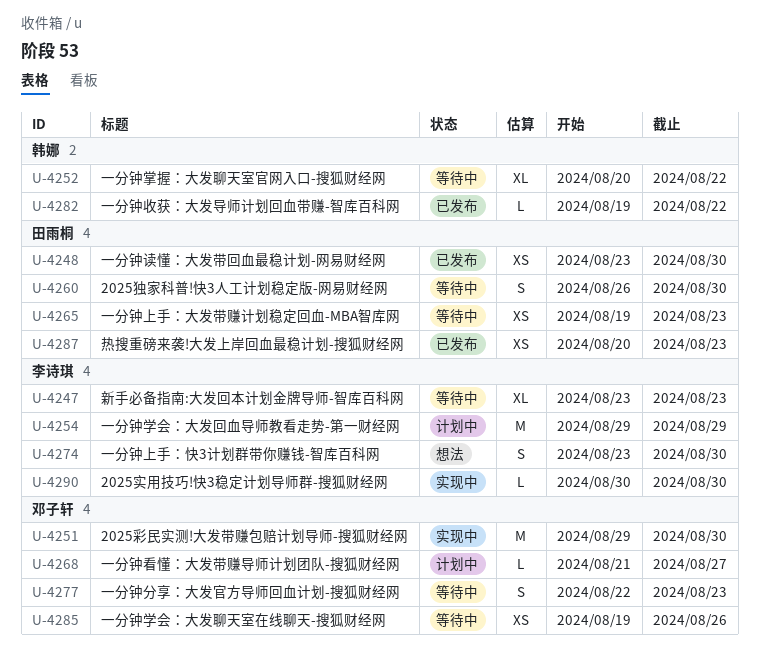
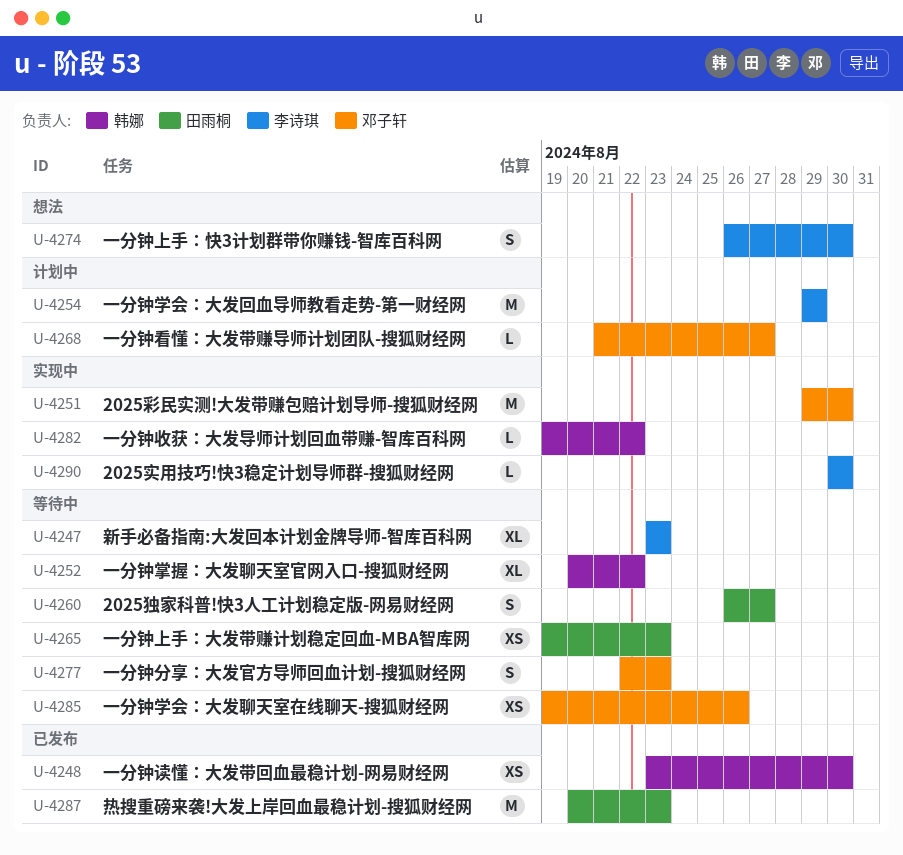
U-4248, owner: 田雨桐 -> 韩娜
U-4260, due: Aug 30 -> Aug 27
U-4274, start: Aug 23 -> Aug 26
U-4282, status: 已发布 -> 实现中
U-4287, estimate: XS -> M

